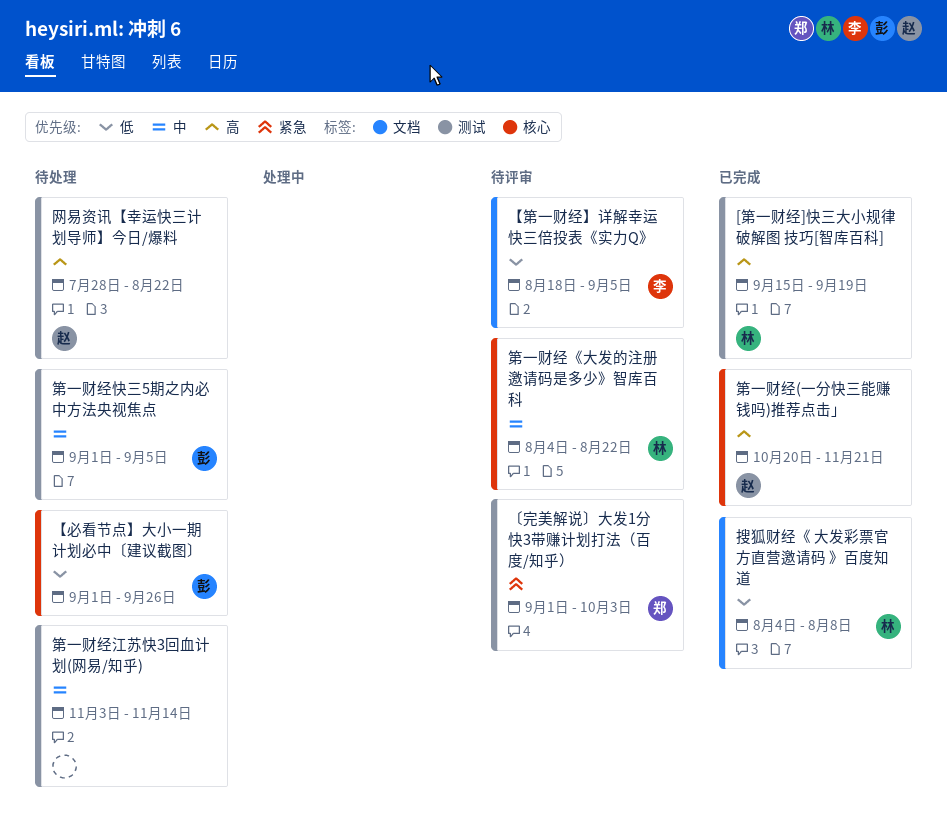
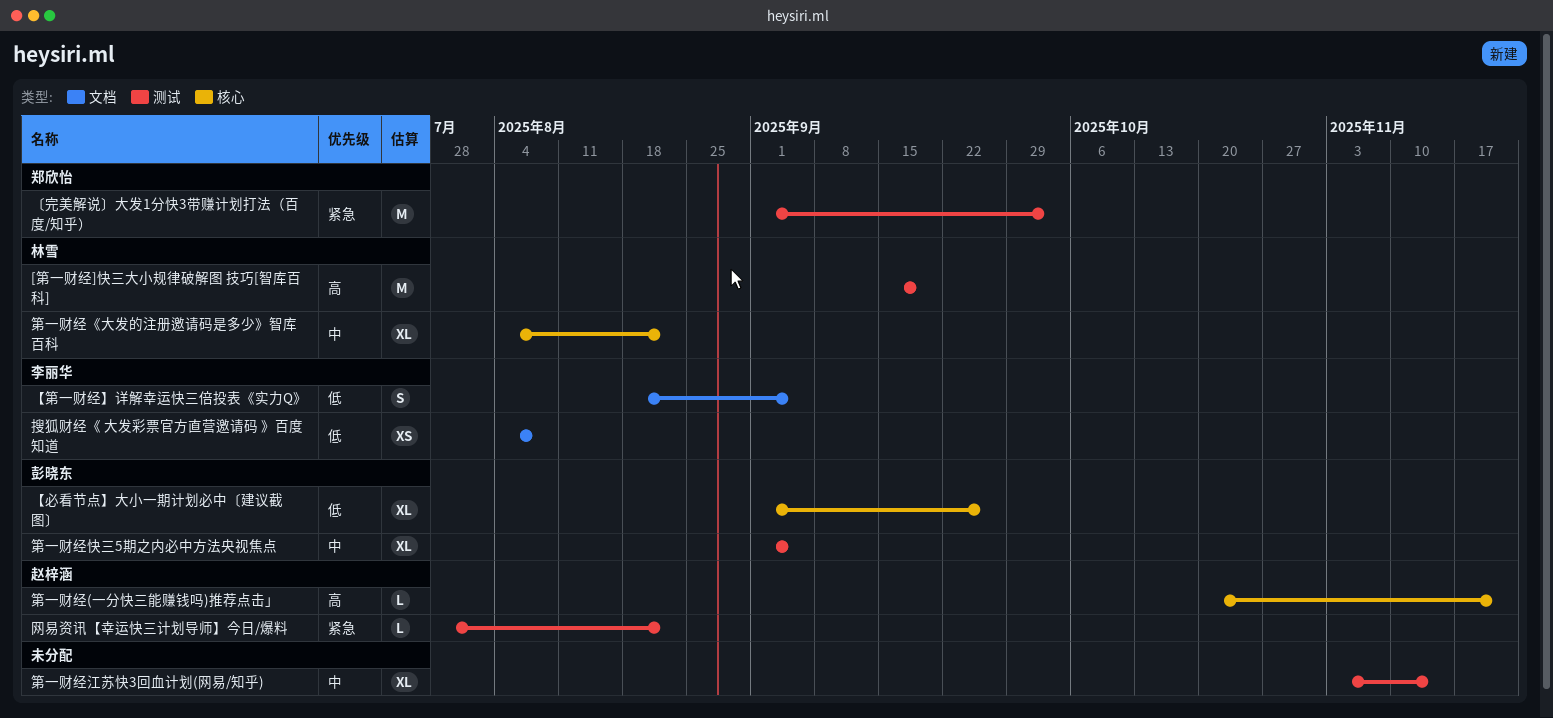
搜狐财经《 大发彩票官方直营邀请码 》百度知道, owner: 林雪 -> 李丽华
网易资讯【幸运快三计划导师】今日/爆料, priority: 高 -> 紧急

